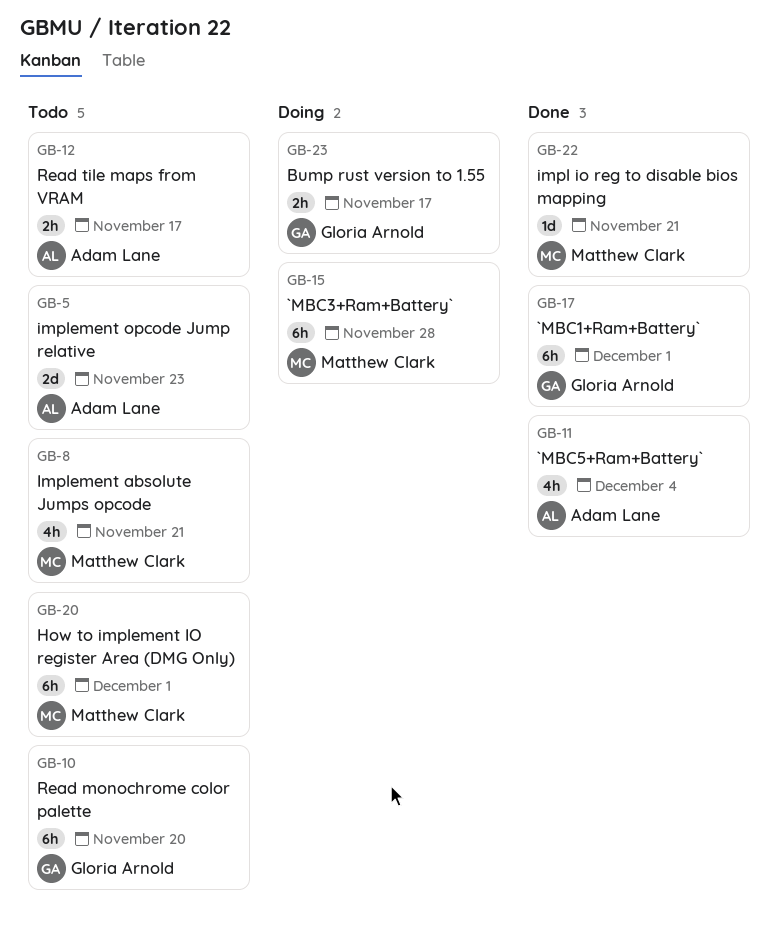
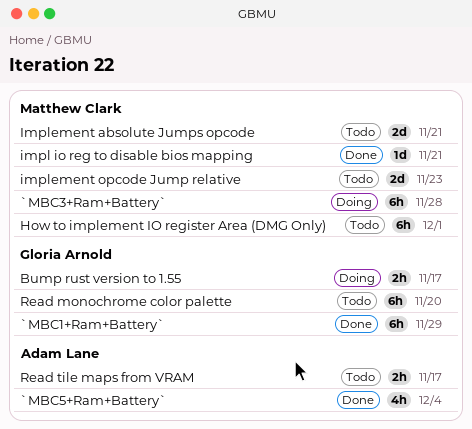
`MBC1+Ram+Battery`, due: Dec 1 -> Nov 29
Implement absolute Jumps opcode, estimate: 4h -> 2d
implement opcode Jump relative, owner: Adam Lane -> Matthew Clark

